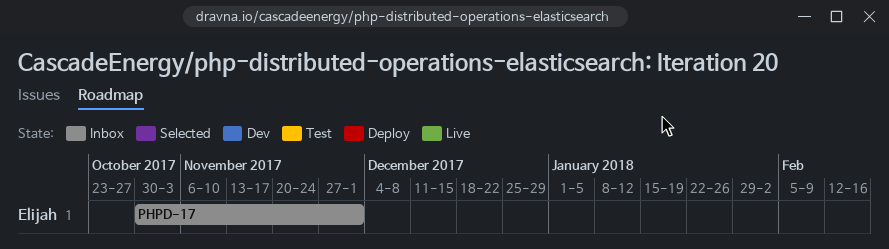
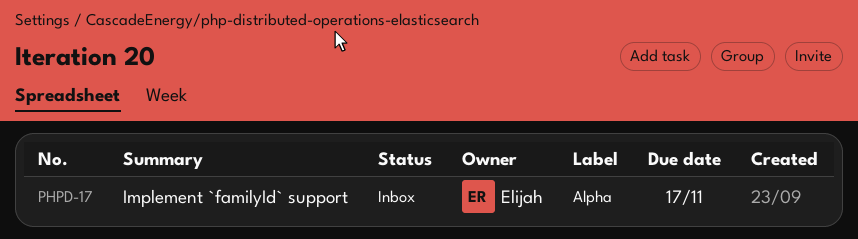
PHPD-17, due: Dec 1 -> Nov 17

